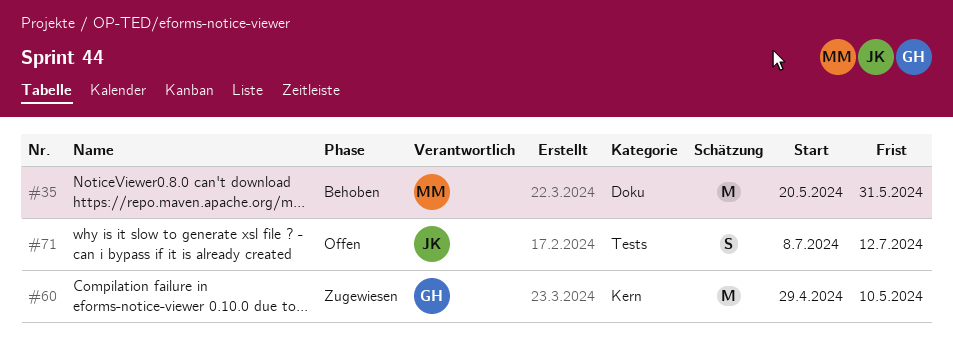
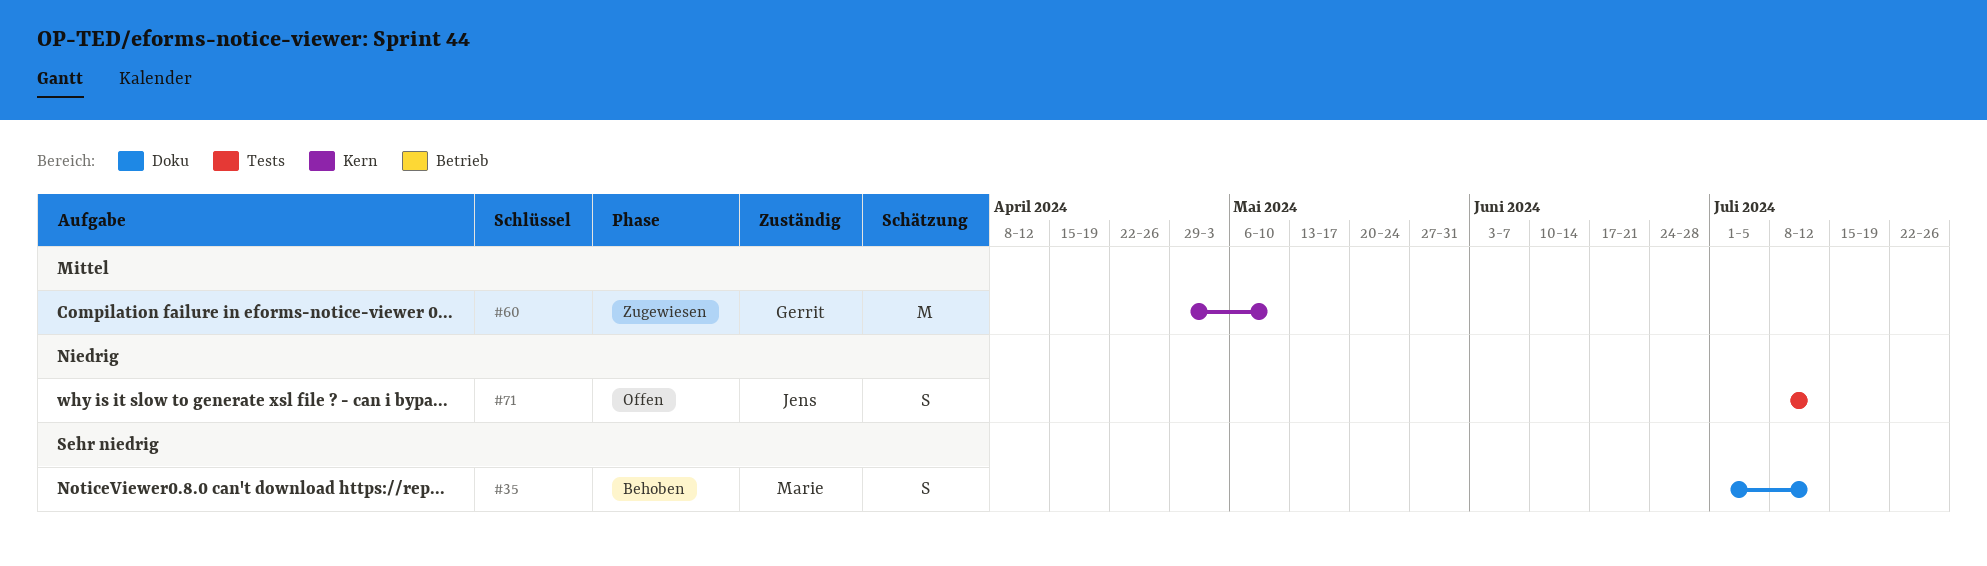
#35, estimate: M -> S
#35, start: May 20 -> Jul 1
#35, due: May 31 -> Jul 12

